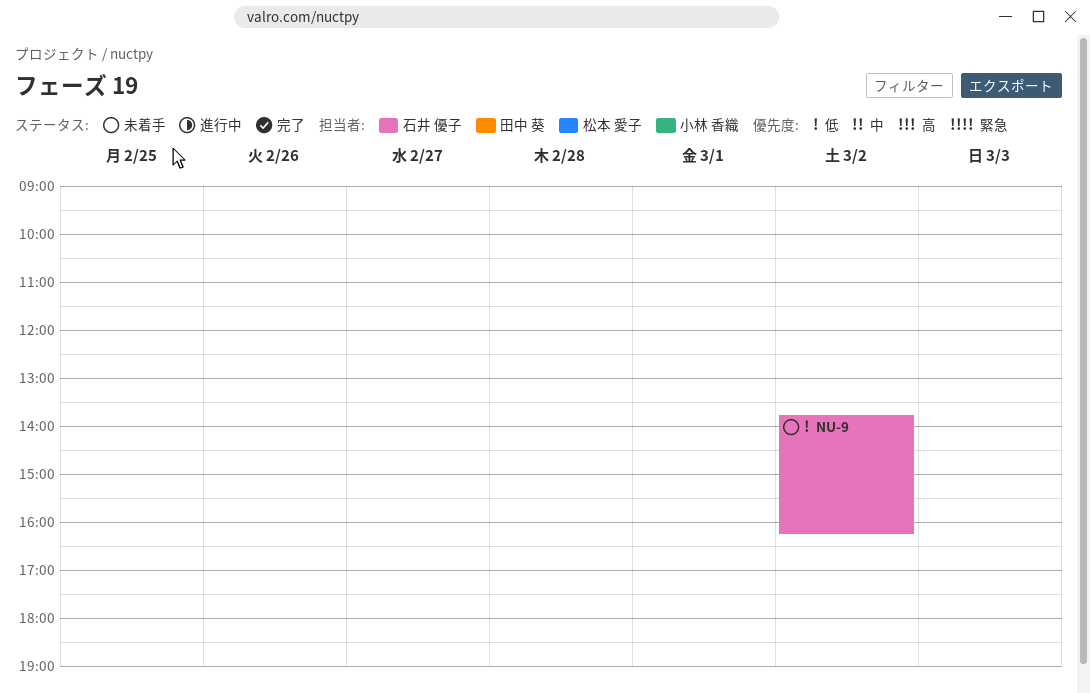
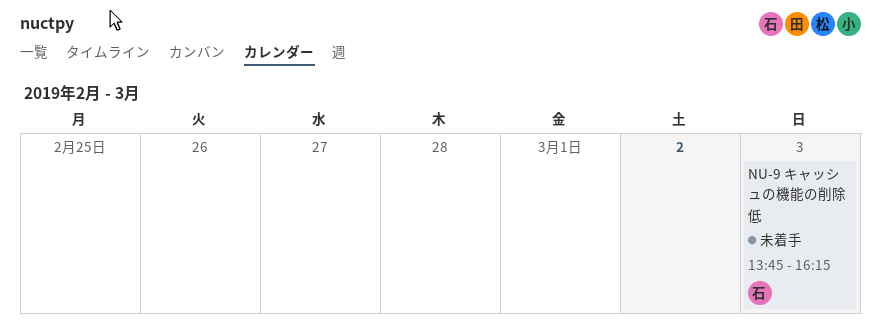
NU-9, day: Mar 2 -> Mar 3

